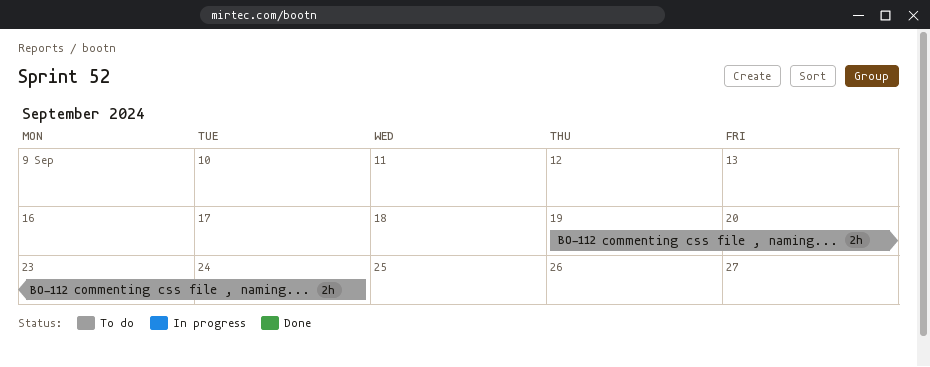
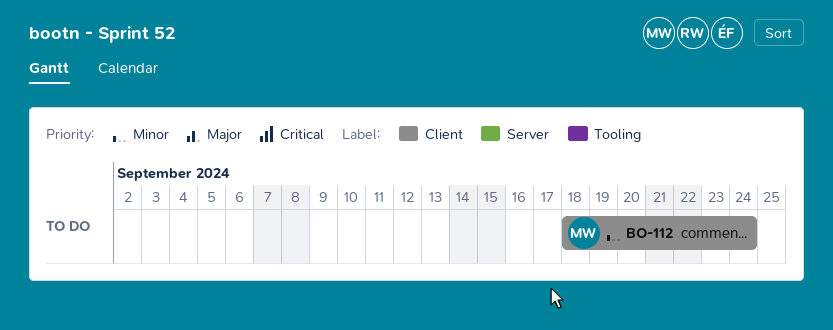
BO-112, start: Sep 19 -> Sep 18

